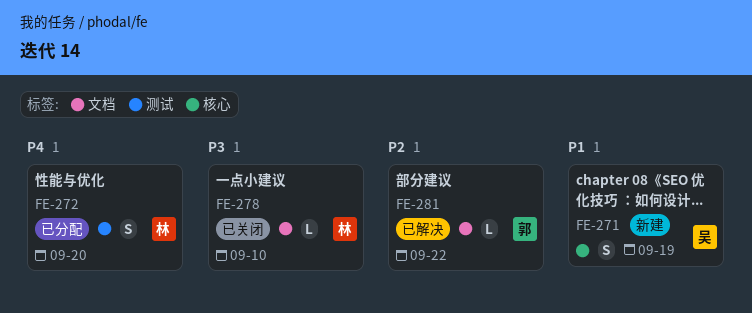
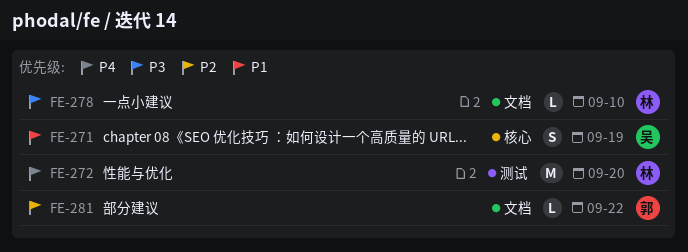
FE-272, estimate: S -> M

